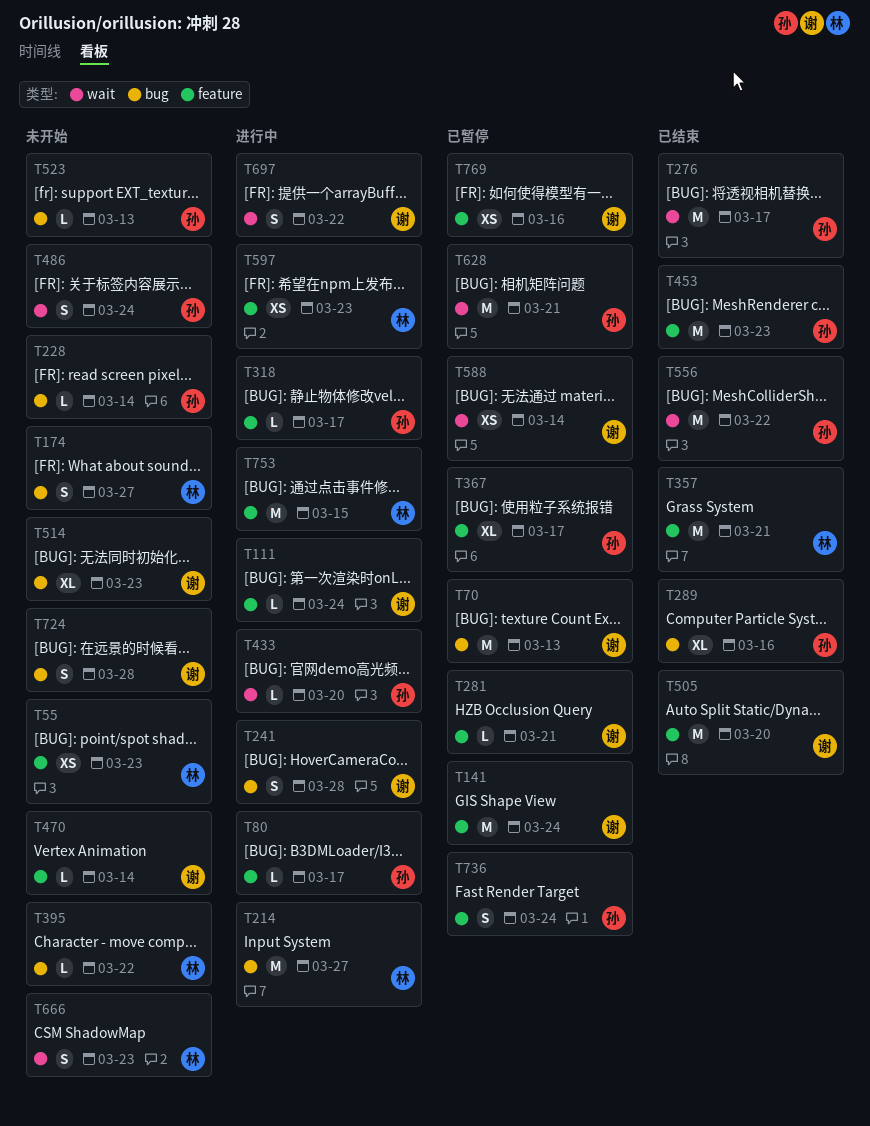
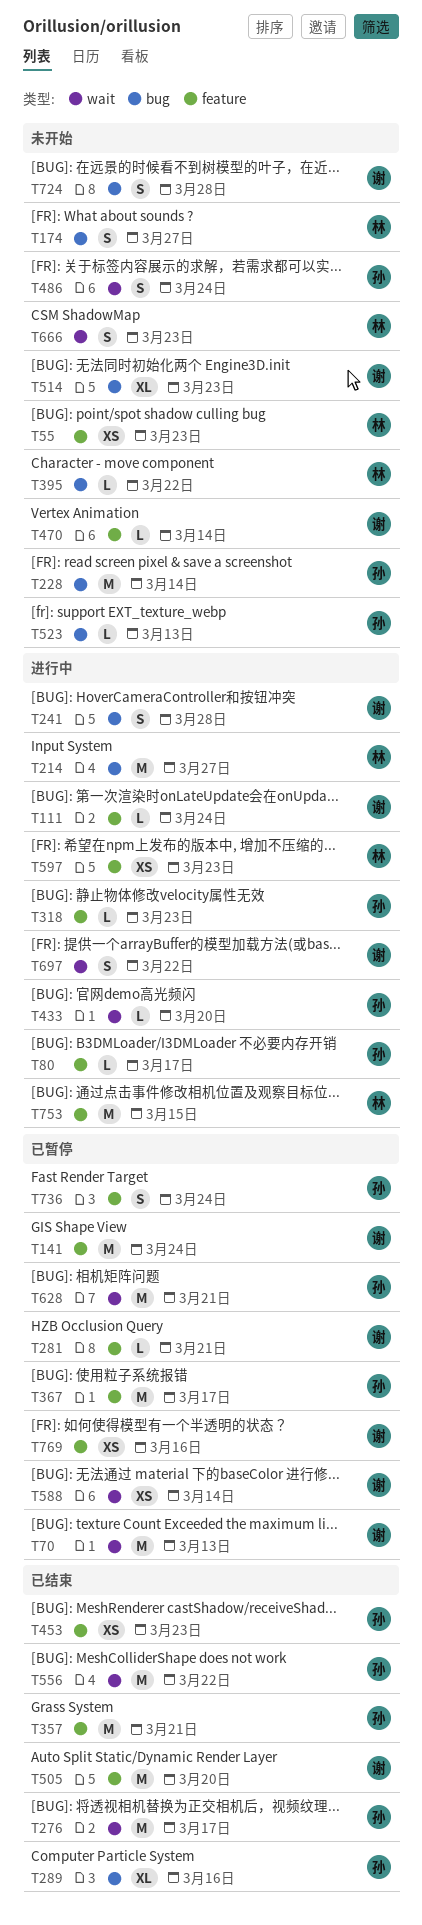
T70, label: bug -> wait
T228, estimate: L -> M
T318, due: Mar 17 -> Mar 23
T357, owner: 林 -> 孙
T367, estimate: XL -> M
T453, estimate: M -> XS

